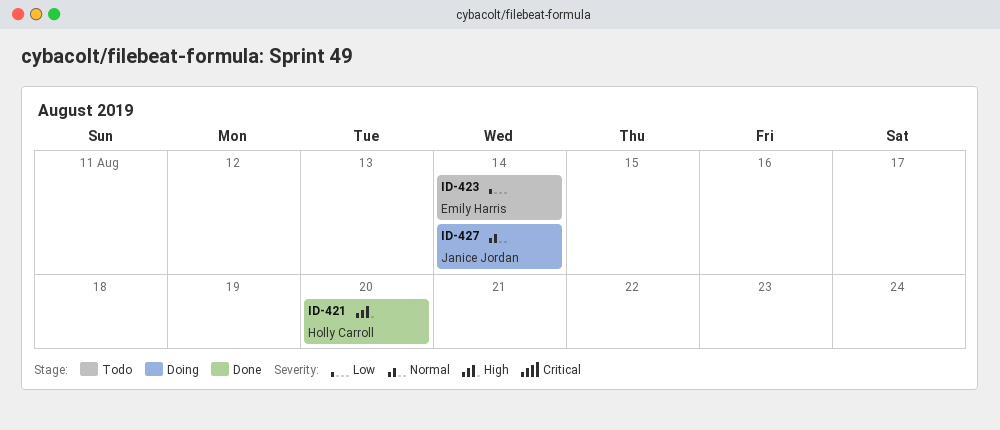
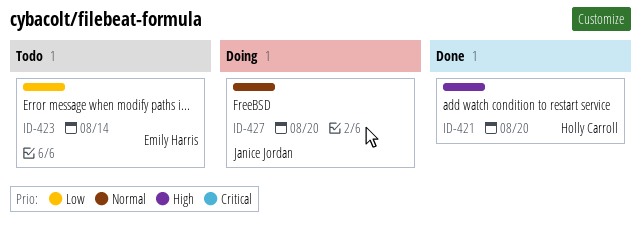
ID-427, due: Aug 14 -> Aug 20

